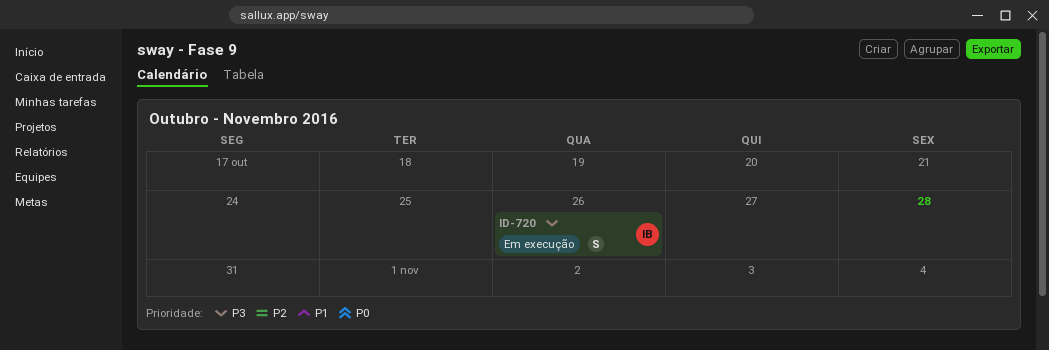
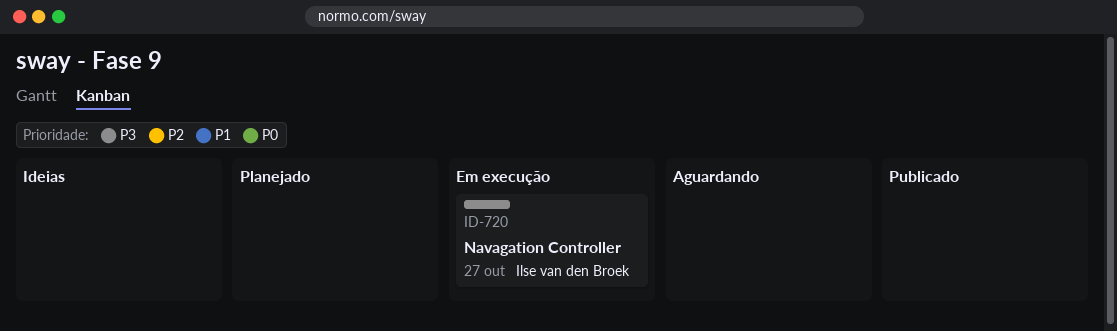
ID-720, due: Oct 26 -> Oct 27

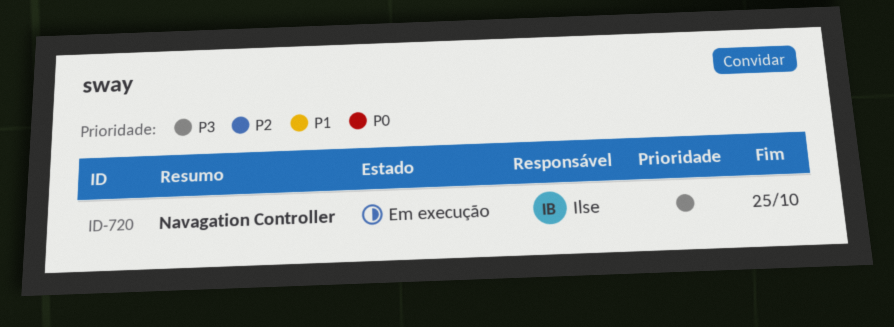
ID-720, due: Oct 27 -> Oct 25

